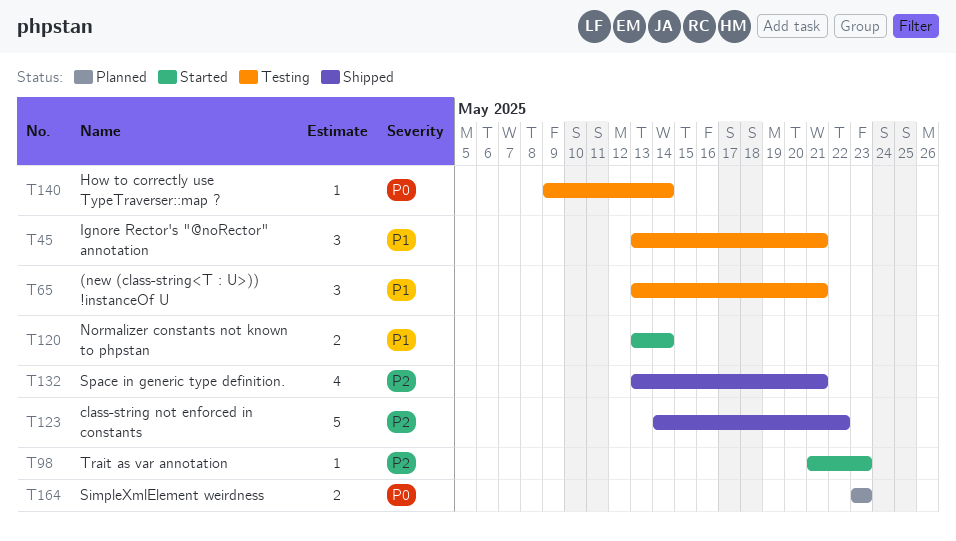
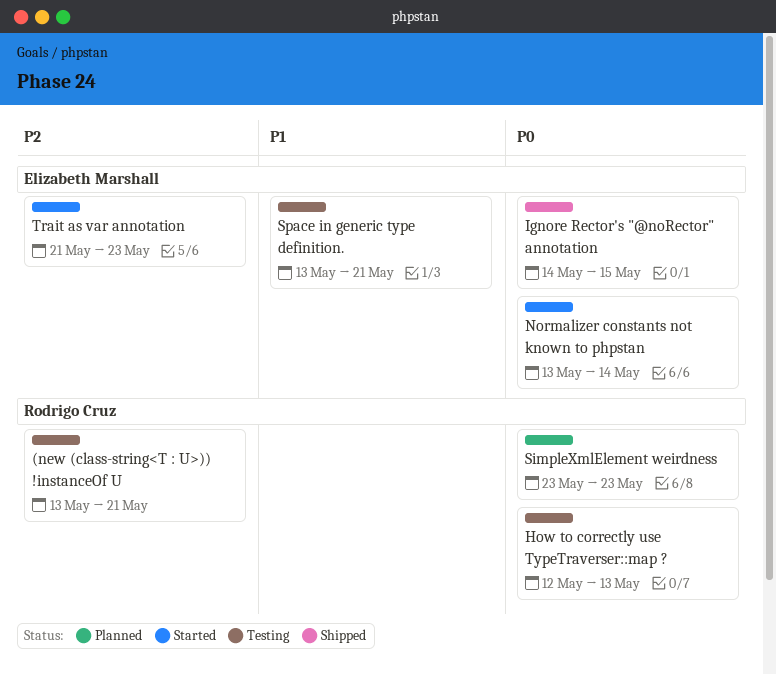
(new (class-string<T : U>)) !instanceOf U, priority: P1 -> P2
class-string not enforced in constants: present -> none
How to correctly use TypeTraverser::map ?, start: May 9 -> May 12
How to correctly use TypeTraverser::map ?, due: May 14 -> May 13
Ignore Rector's "@noRector" annotation, status: Testing -> Shipped
Ignore Rector's "@noRector" annotation, priority: P1 -> P0
Ignore Rector's "@noRector" annotation, start: May 13 -> May 14
Ignore Rector's "@noRector" annotation, due: May 21 -> May 15
Normalizer constants not known to phpstan, priority: P1 -> P0
Space in generic type definition., status: Shipped -> Testing
Space in generic type definition., priority: P2 -> P1

